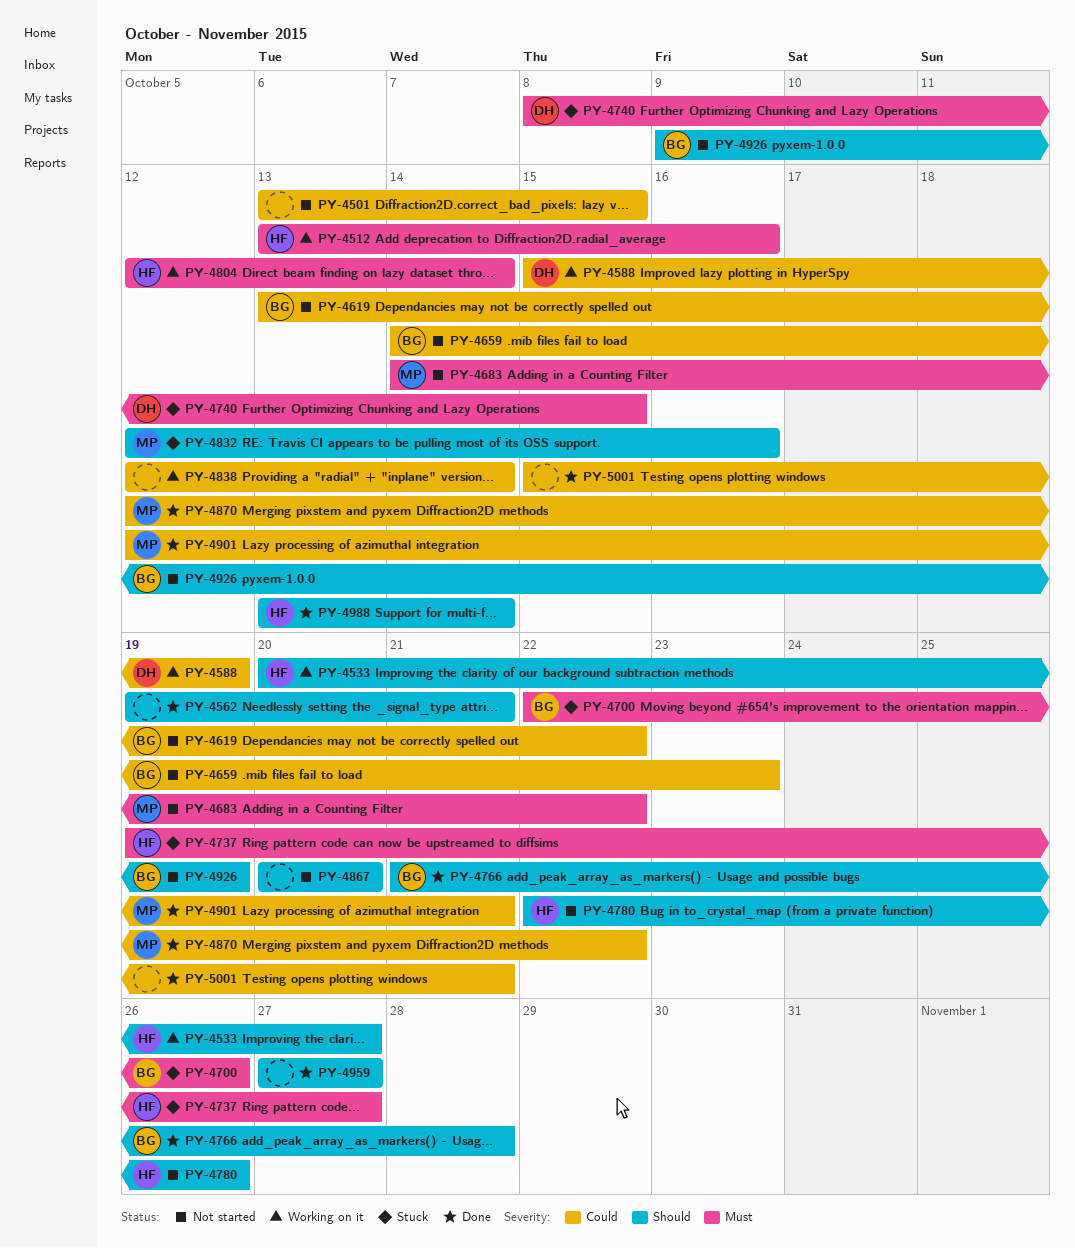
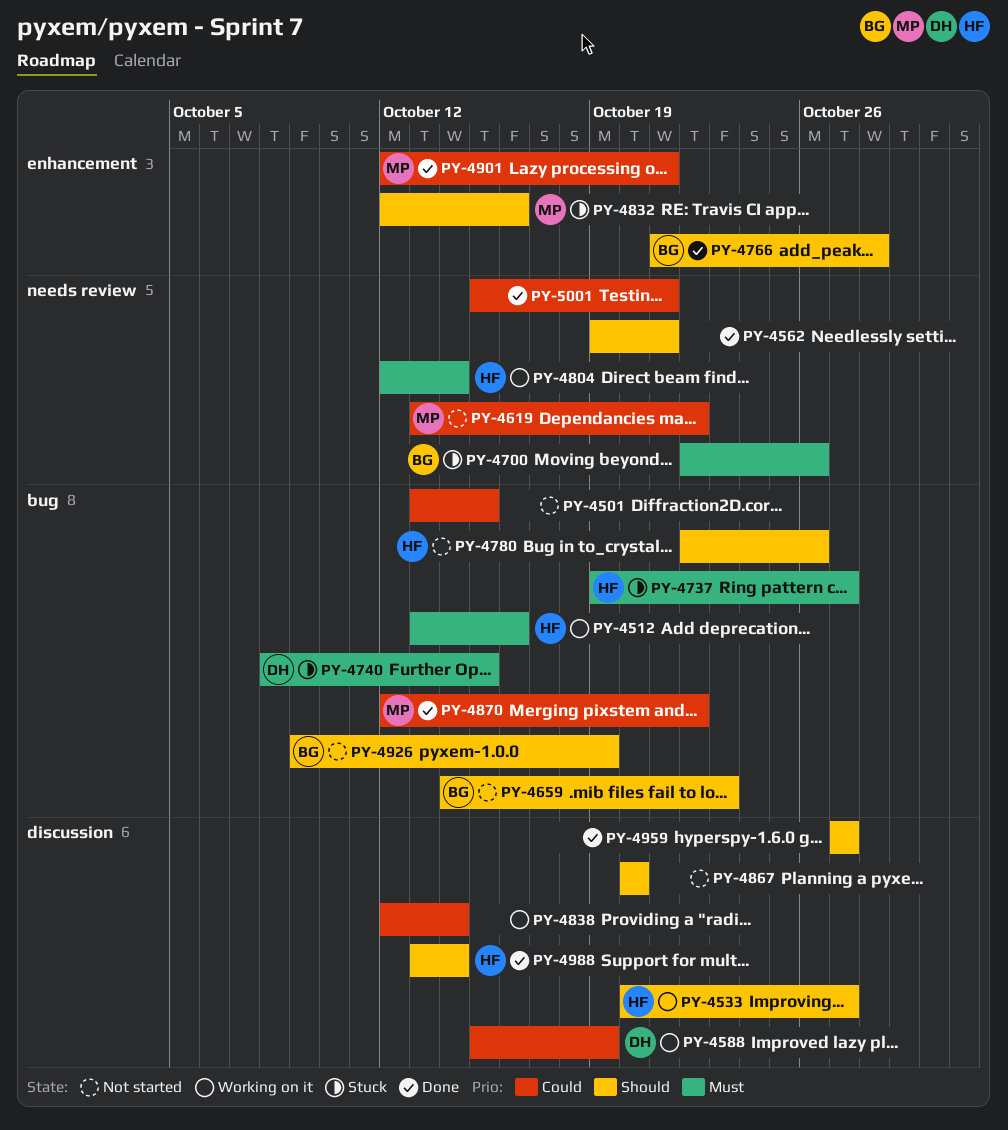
PY-4619, owner: BG -> MP
PY-4659, priority: Could -> Should
PY-4683: present -> none

